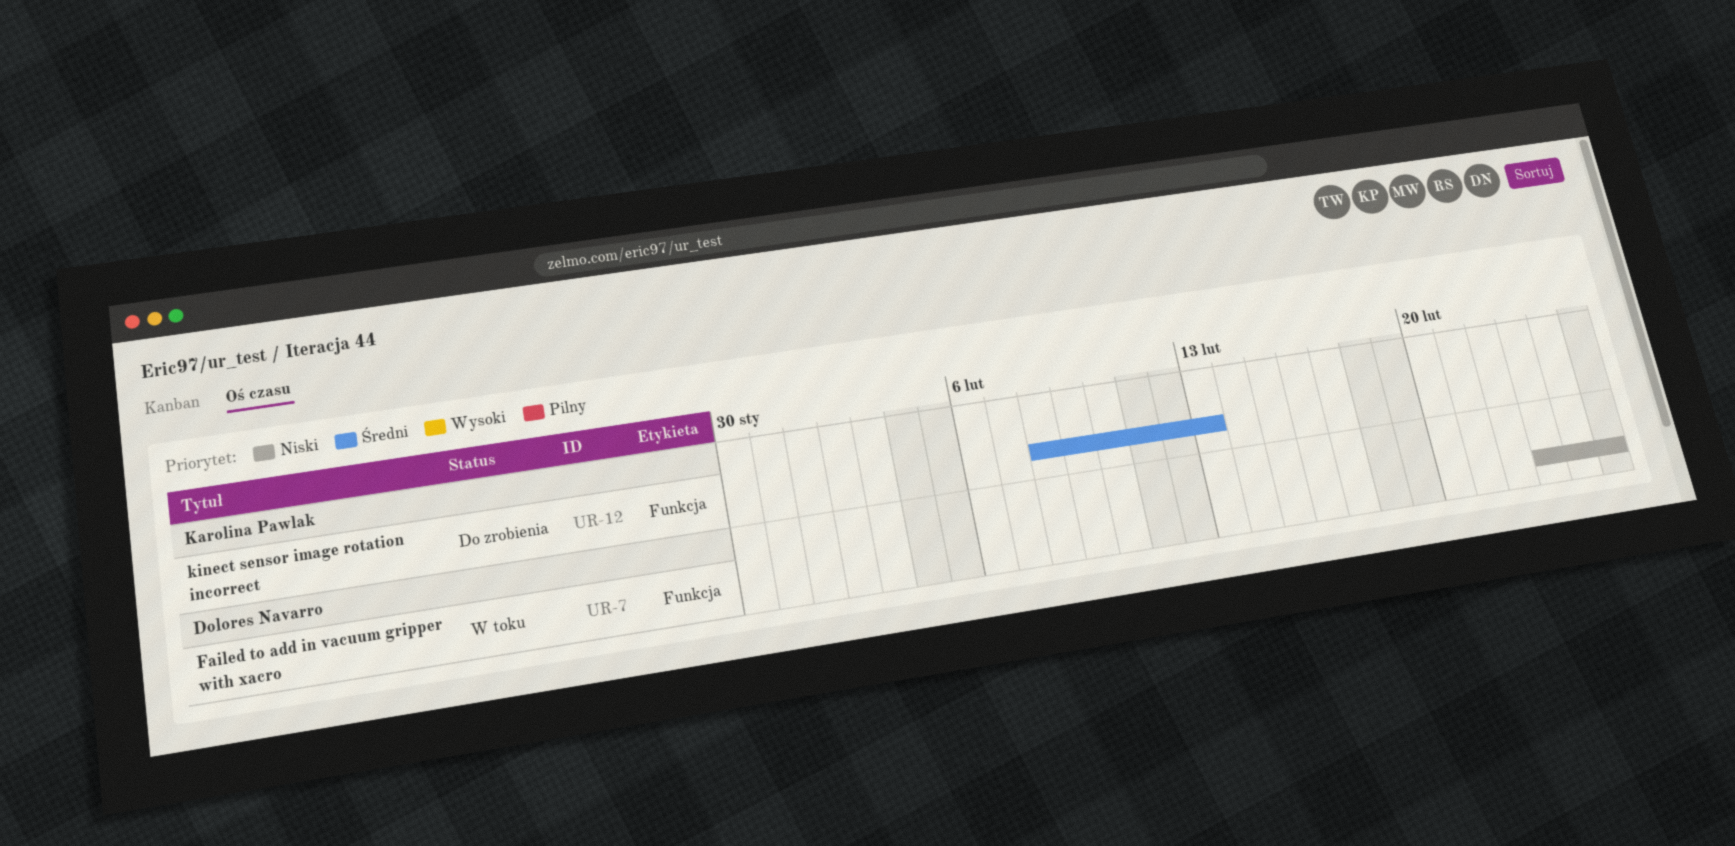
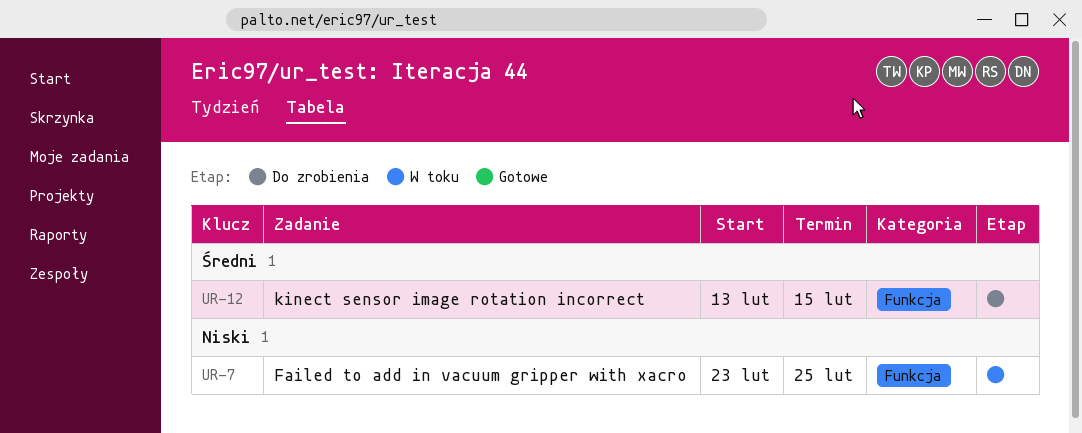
UR-12, start: Feb 8 -> Feb 13
UR-12, due: Feb 13 -> Feb 15

